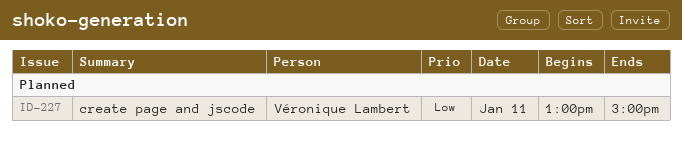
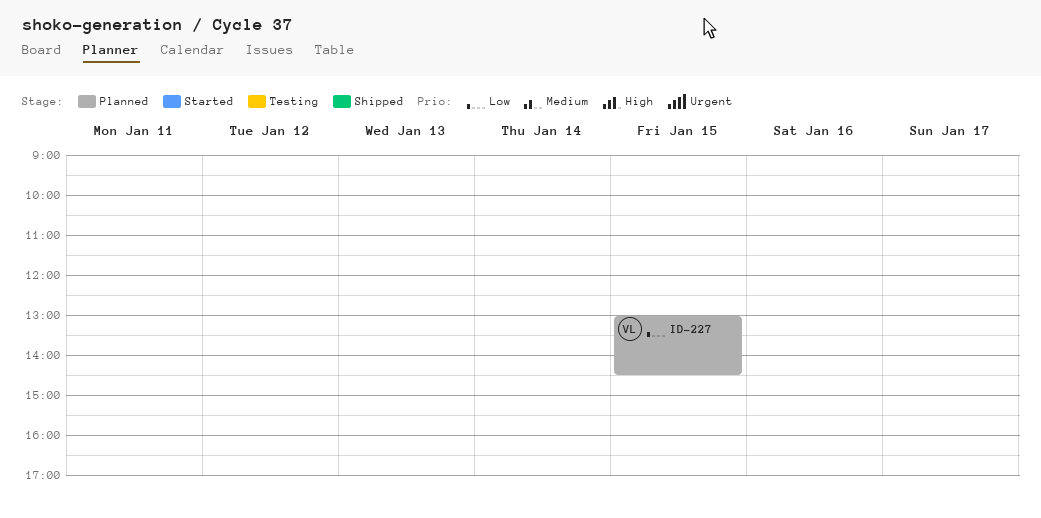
ID-227, day: Jan 11 -> Jan 15
ID-227, ends: 15:00 -> 14:30

